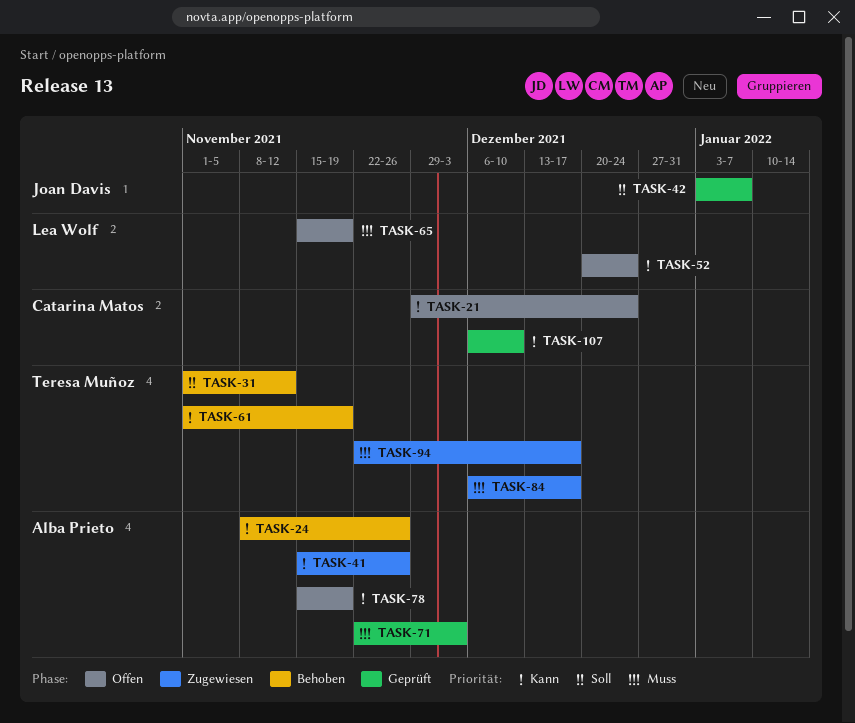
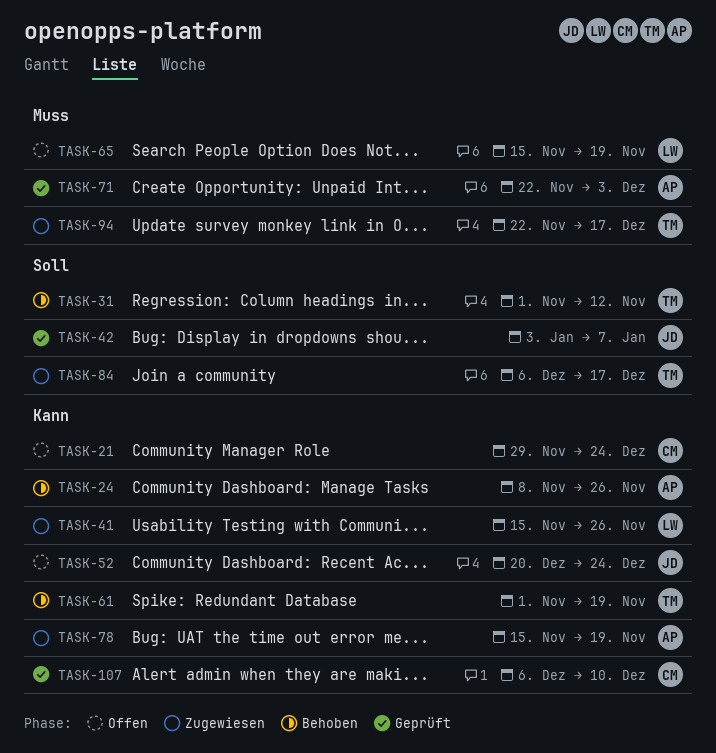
TASK-41, owner: Alba Prieto -> Lea Wolf
TASK-52, owner: Lea Wolf -> Joan Davis
TASK-78, status: Offen -> Zugewiesen
TASK-84, priority: Muss -> Soll

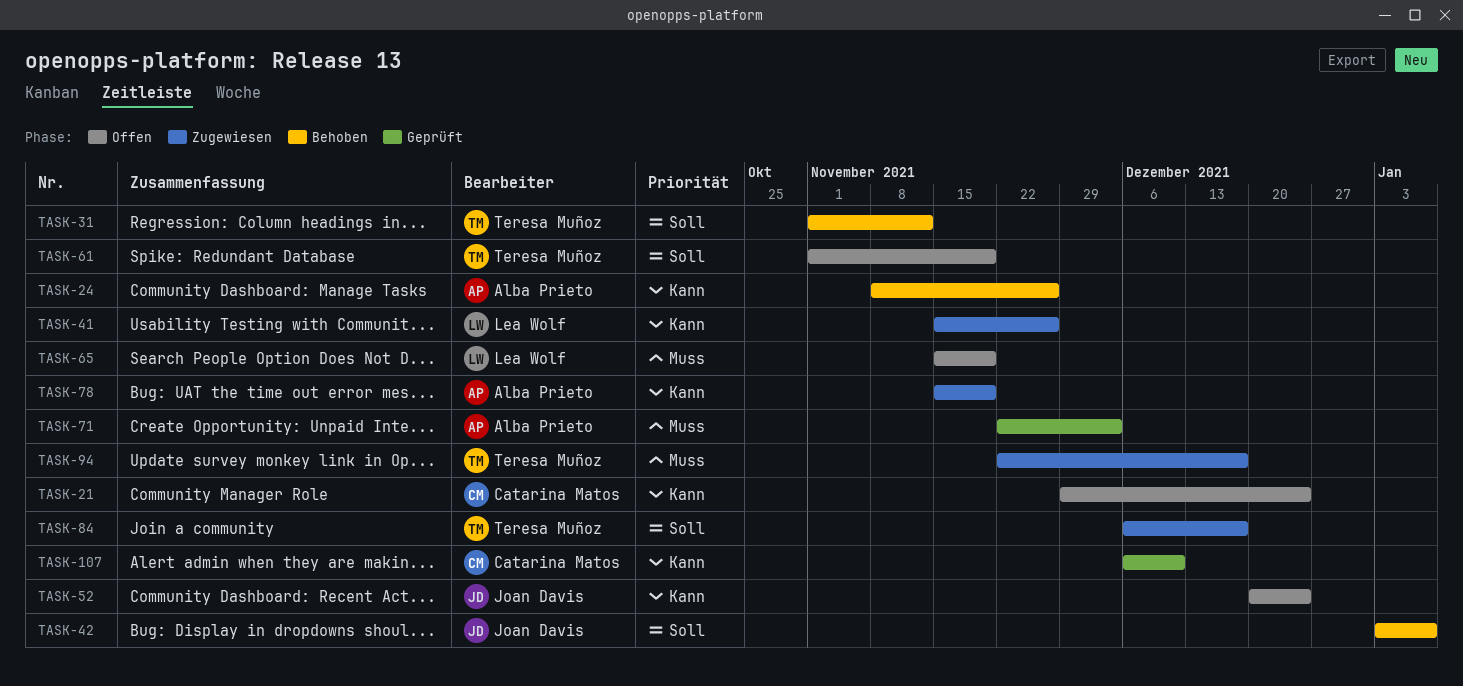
TASK-42, status: Geprüft -> Behoben
TASK-61, status: Behoben -> Offen
TASK-61, priority: Kann -> Soll

